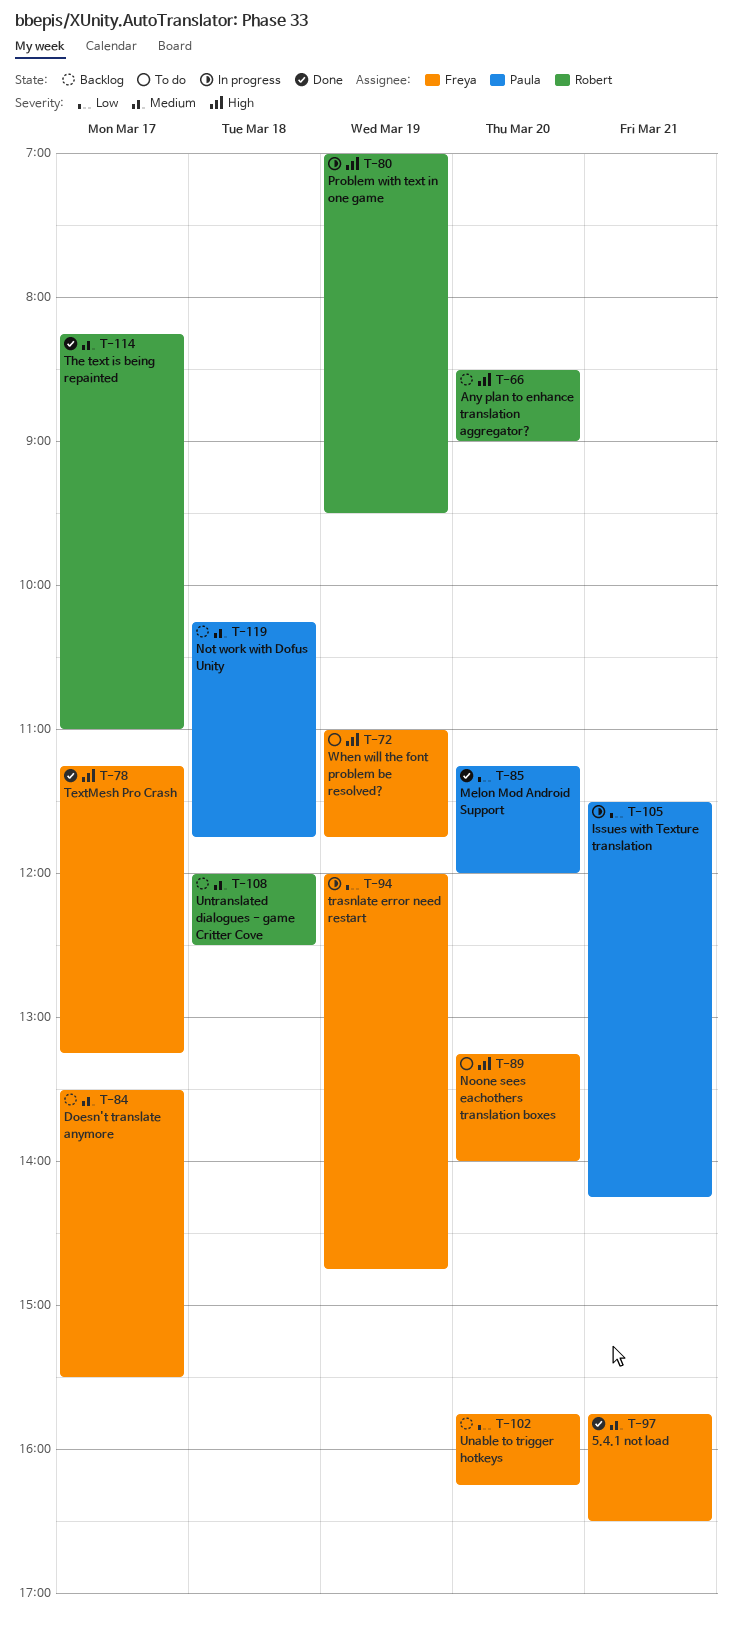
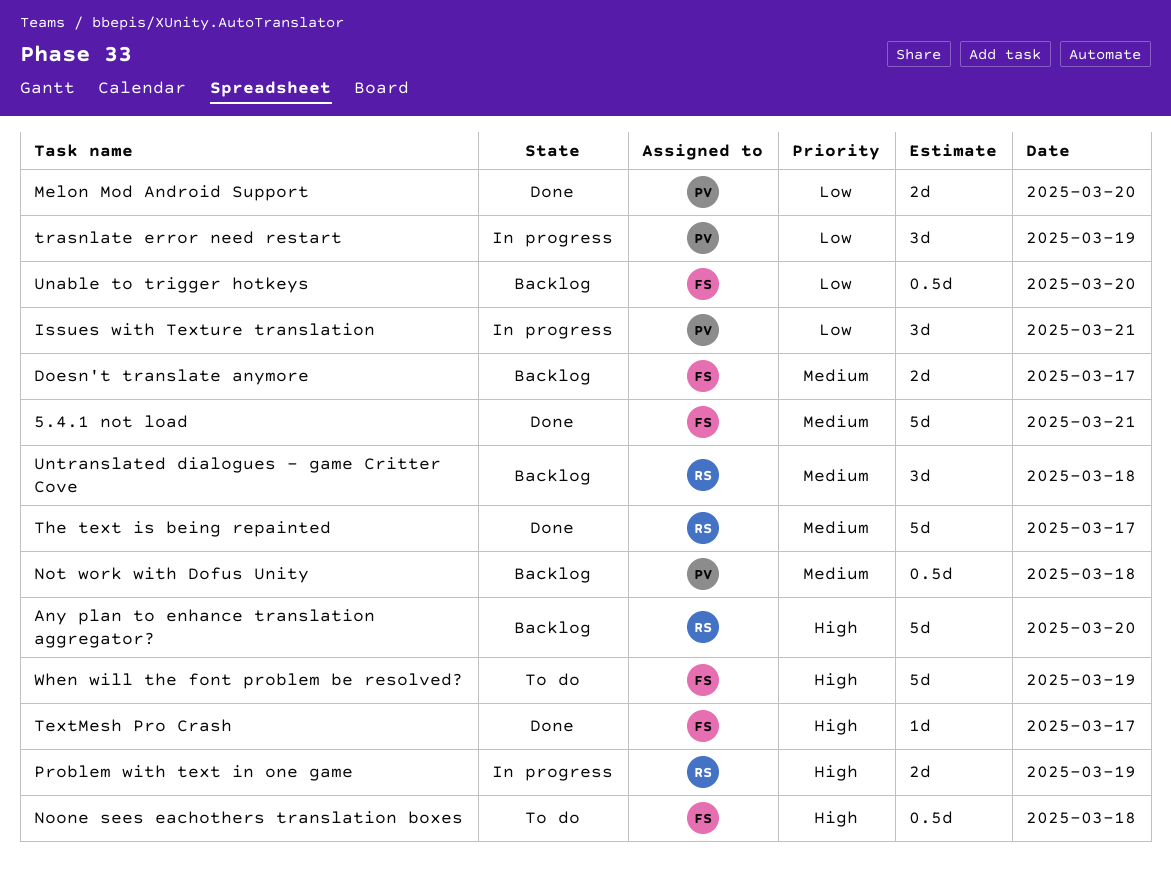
Noone sees eachothers translation boxes, day: Mar 20 -> Mar 18
trasnlate error need restart, owner: Freya -> Paula

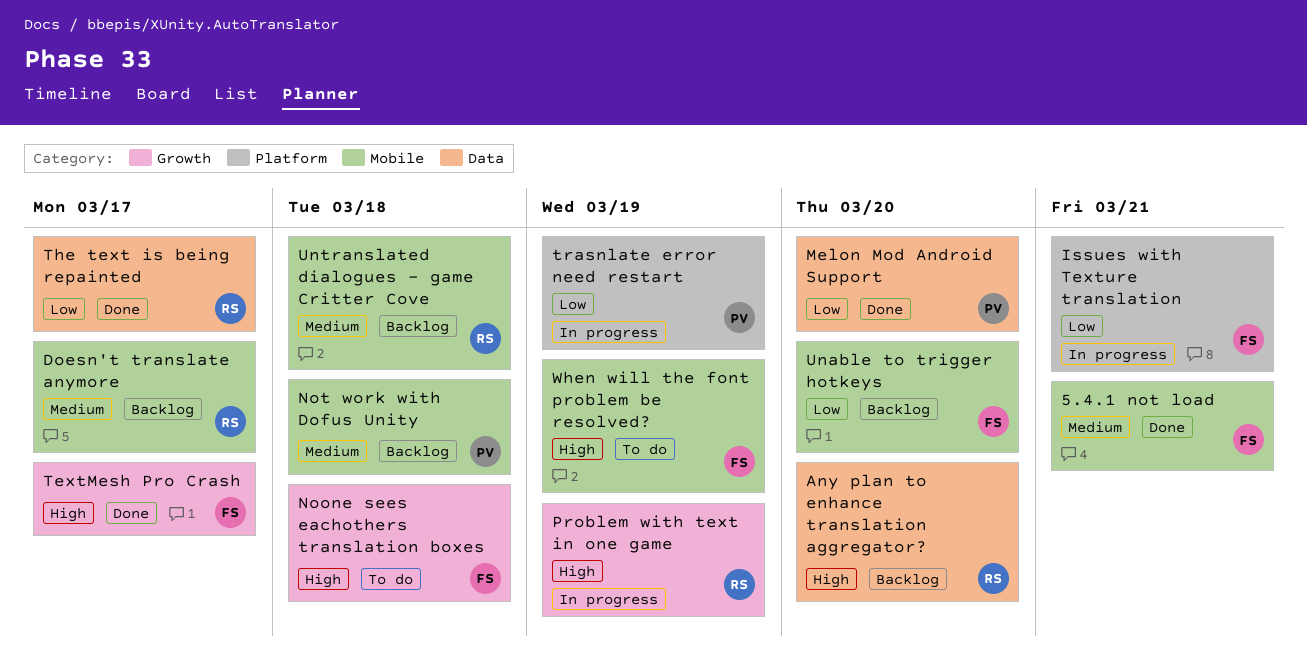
Doesn't translate anymore, owner: FS -> RS
Issues with Texture translation, owner: PV -> FS
The text is being repainted, priority: Medium -> Low

